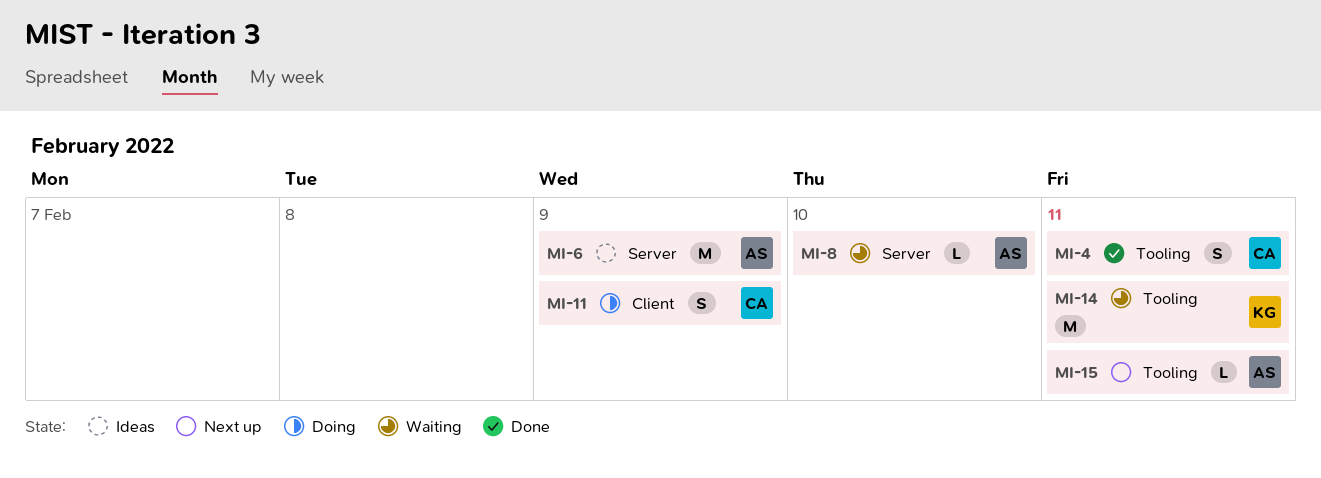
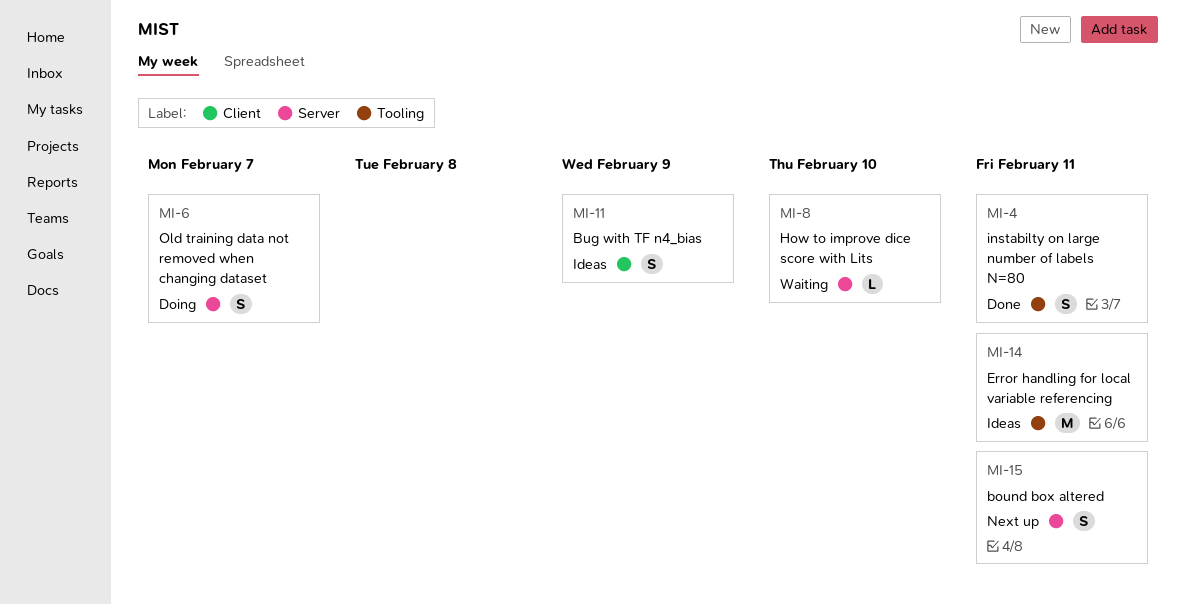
MI-6, status: Ideas -> Doing
MI-6, estimate: M -> S
MI-6, due: Feb 9 -> Feb 7
MI-11, status: Doing -> Ideas
MI-14, status: Waiting -> Ideas
MI-15, label: Tooling -> Server
MI-15, estimate: L -> S

